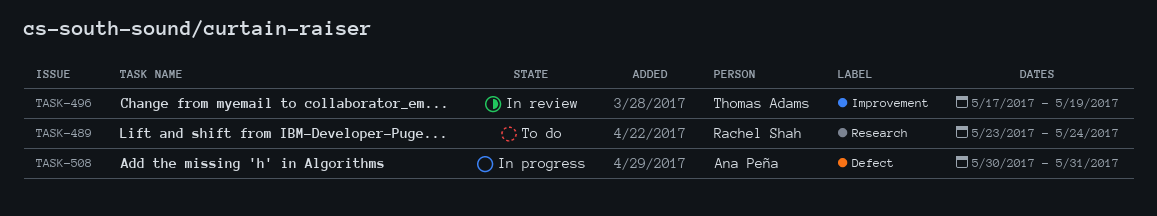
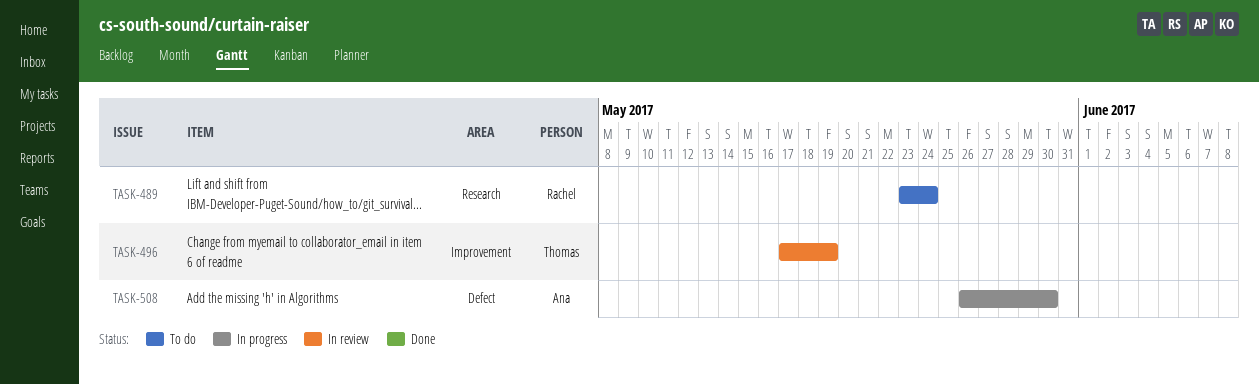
TASK-508, start: May 30 -> May 26
TASK-508, due: May 31 -> May 30

